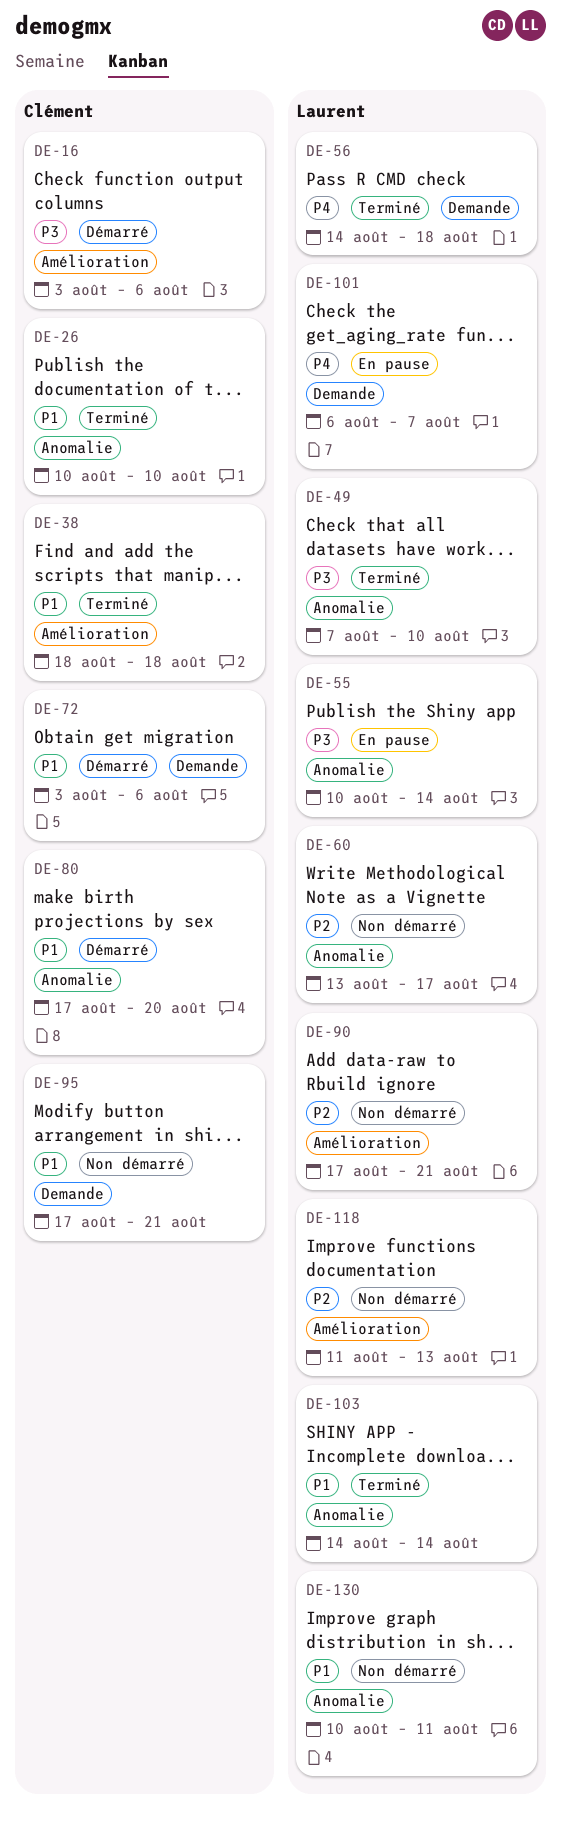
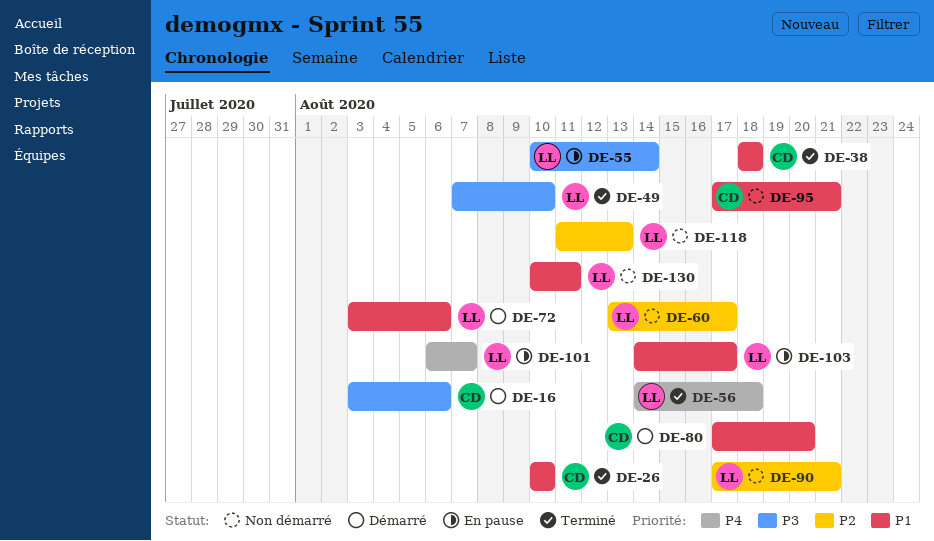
DE-72, owner: Clément -> Laurent
DE-103, status: Terminé -> En pause
DE-103, due: Aug 14 -> Aug 17

